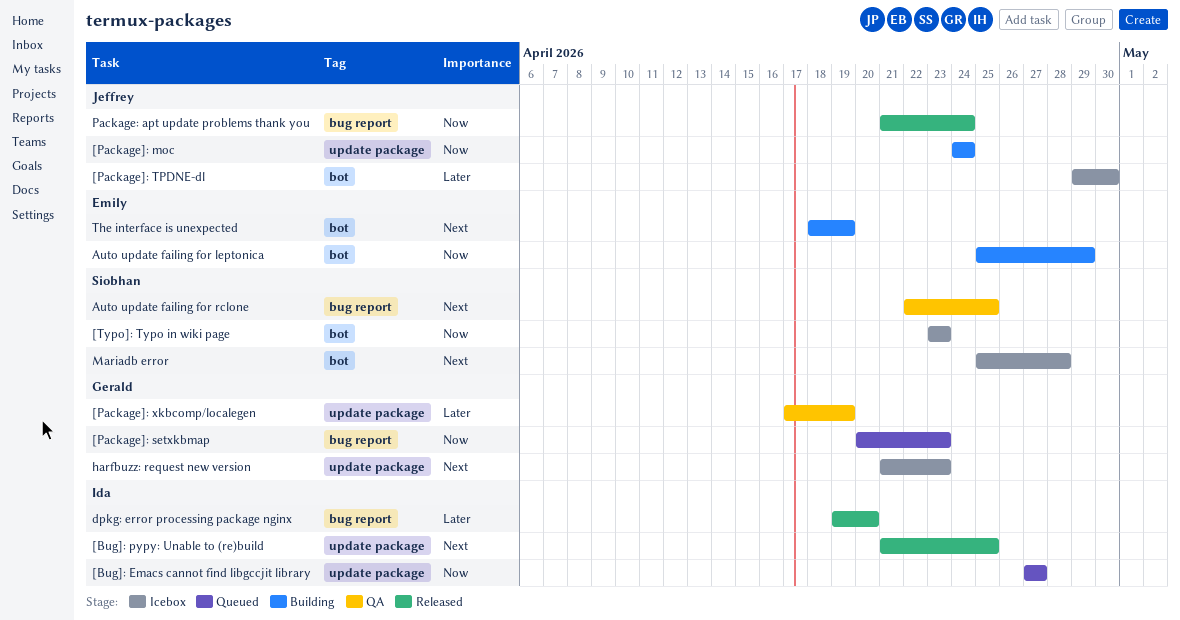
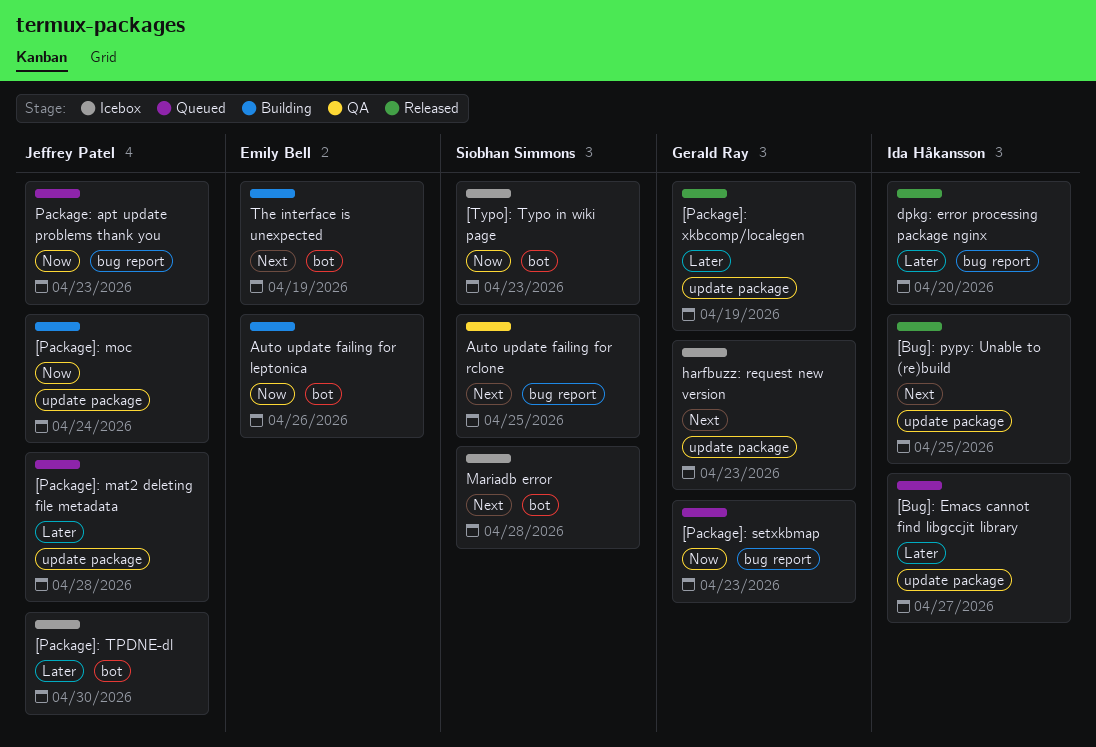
[Bug]: Emacs cannot find libgccjit library, priority: Now -> Later
[Package]: mat2 deleting file metadata: none -> present
[Package]: xkbcomp/localegen, status: QA -> Released
Auto update failing for leptonica, due: Apr 29 -> Apr 26
Package: apt update problems thank you, status: Released -> Queued
Package: apt update problems thank you, due: Apr 24 -> Apr 23

